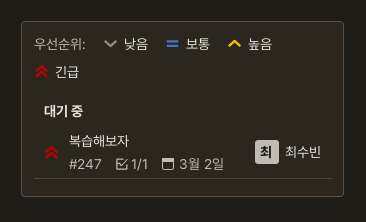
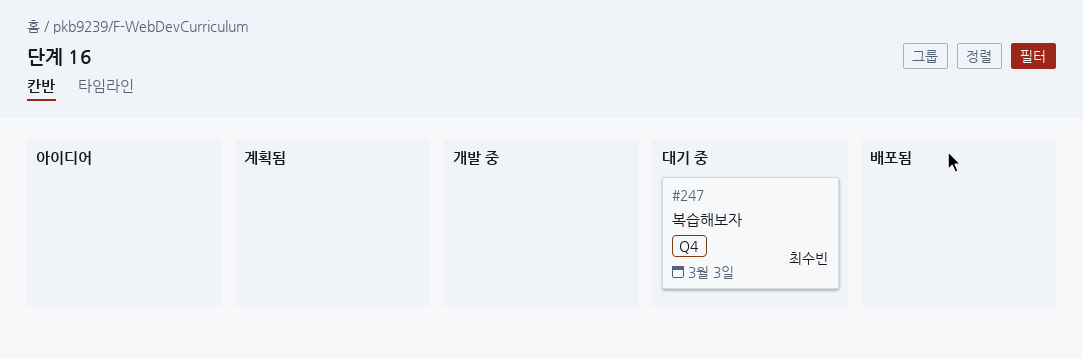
#247, due: Mar 2 -> Mar 3

